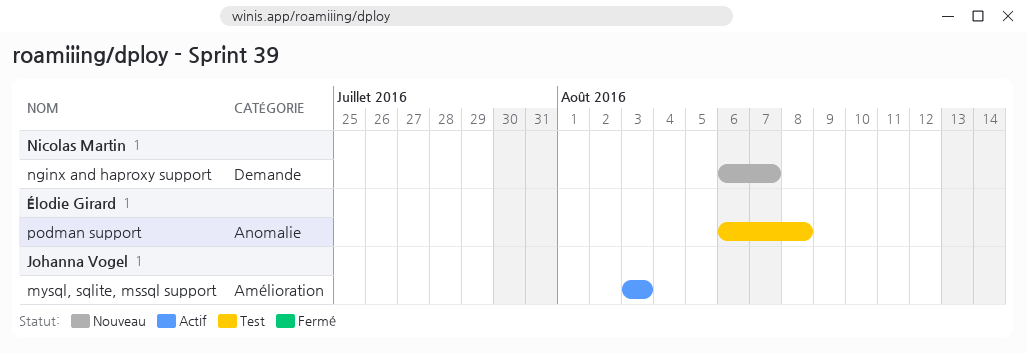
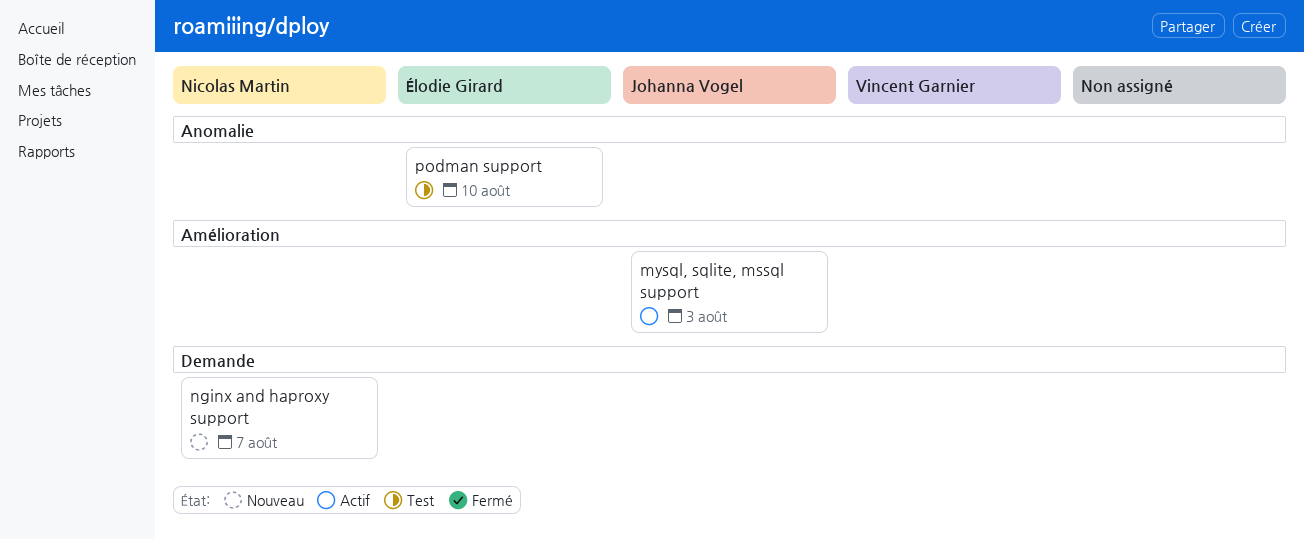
podman support, due: Aug 8 -> Aug 10

